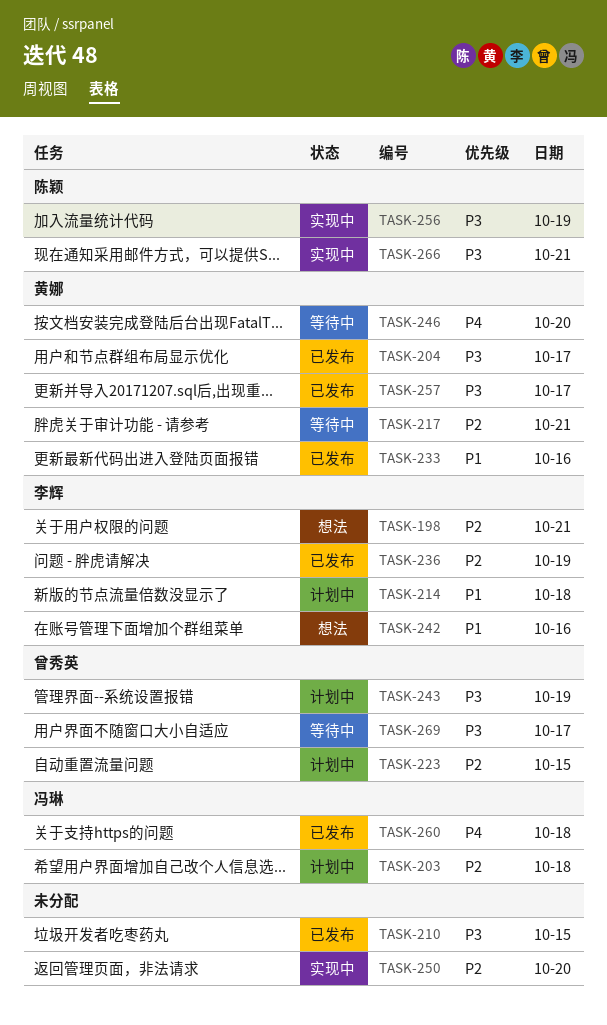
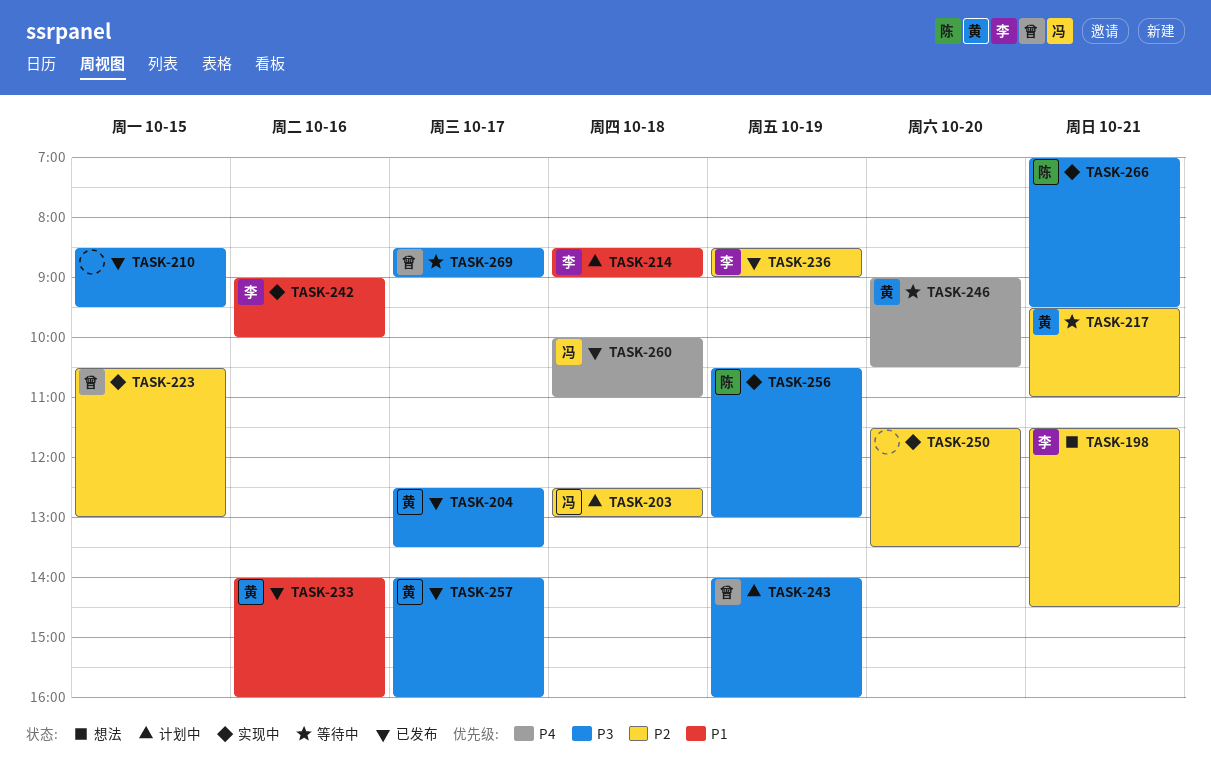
TASK-223, status: 计划中 -> 实现中
TASK-242, status: 想法 -> 实现中

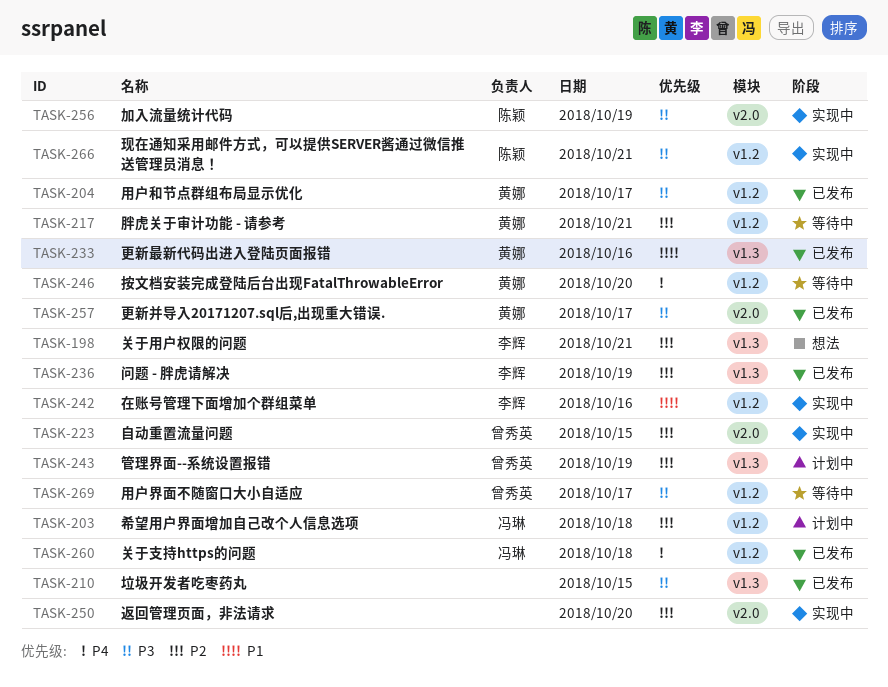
TASK-214: present -> none
TASK-243, priority: P3 -> P2

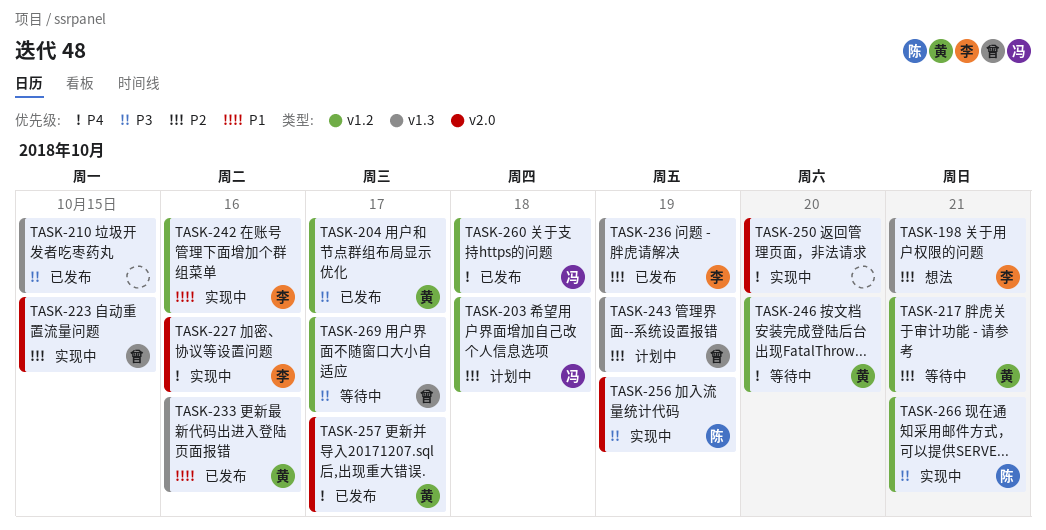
TASK-227: none -> present
TASK-250, priority: P2 -> P4
TASK-257, priority: P3 -> P4

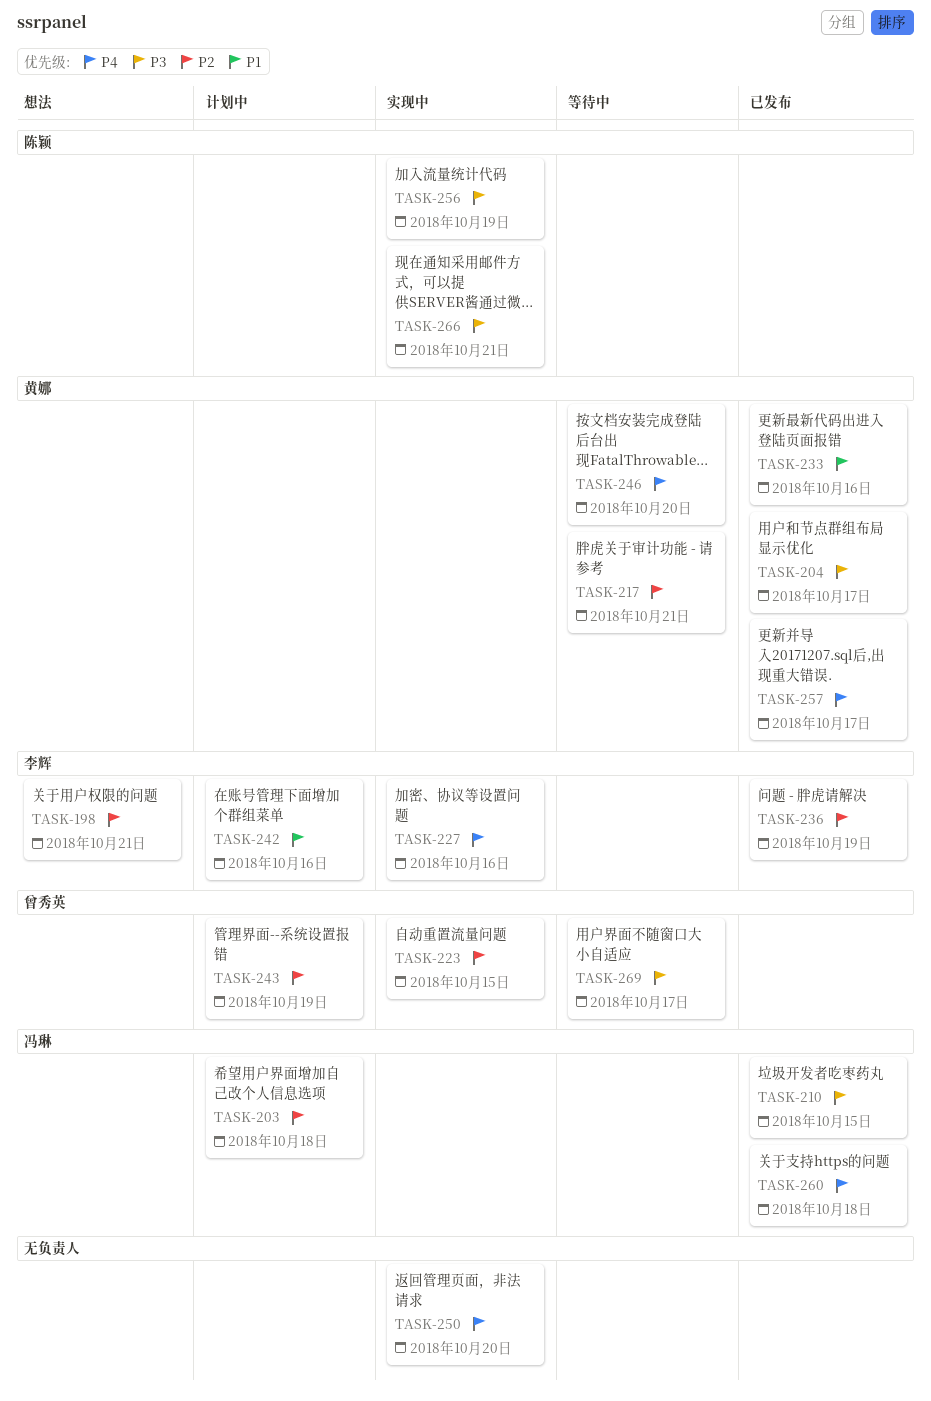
TASK-210, owner: none -> 冯琳
TASK-242, status: 实现中 -> 计划中

